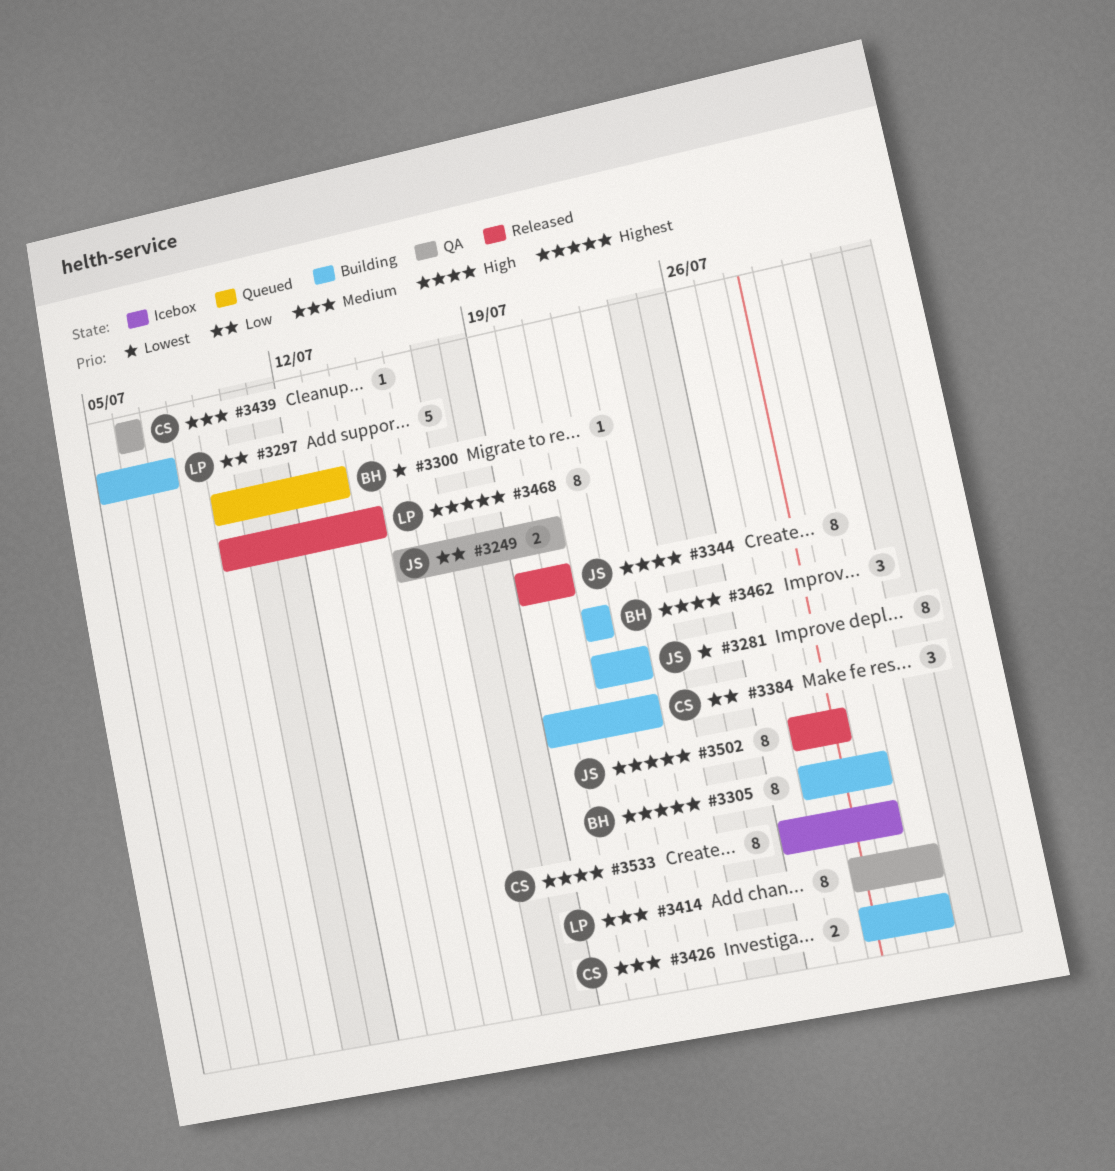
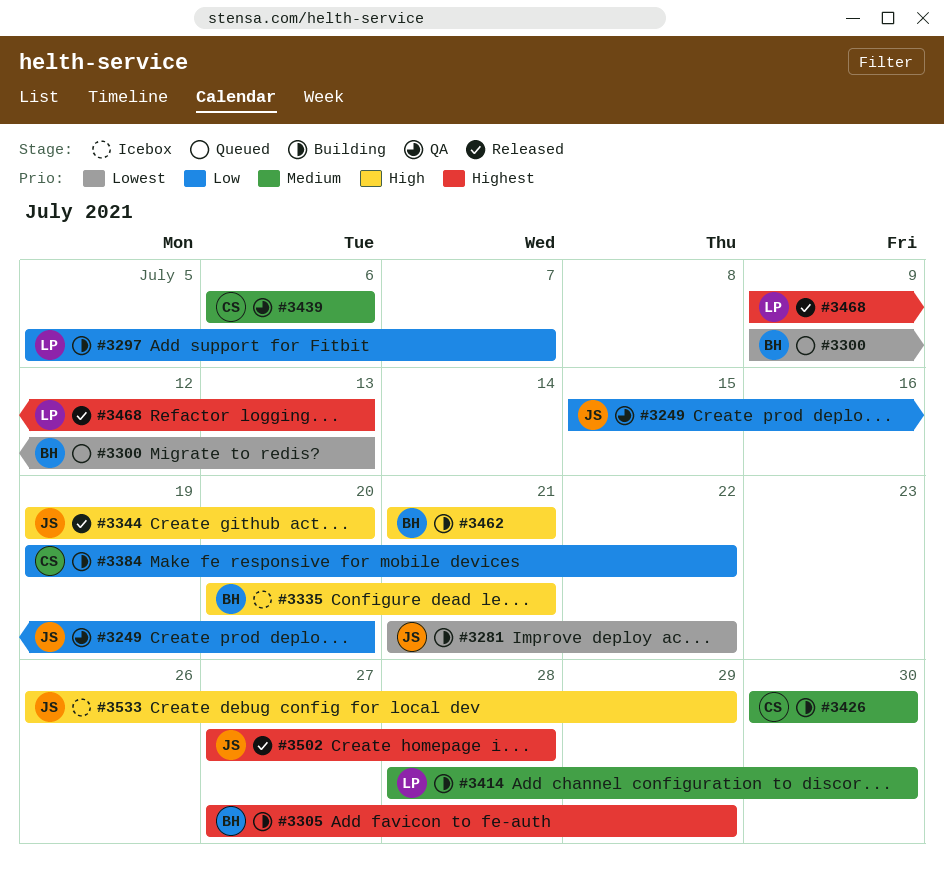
#3335: none -> present
#3414, status: QA -> Building
#3426, start: Jul 28 -> Jul 30
#3468, due: Jul 14 -> Jul 13
#3533, owner: CS -> JS

